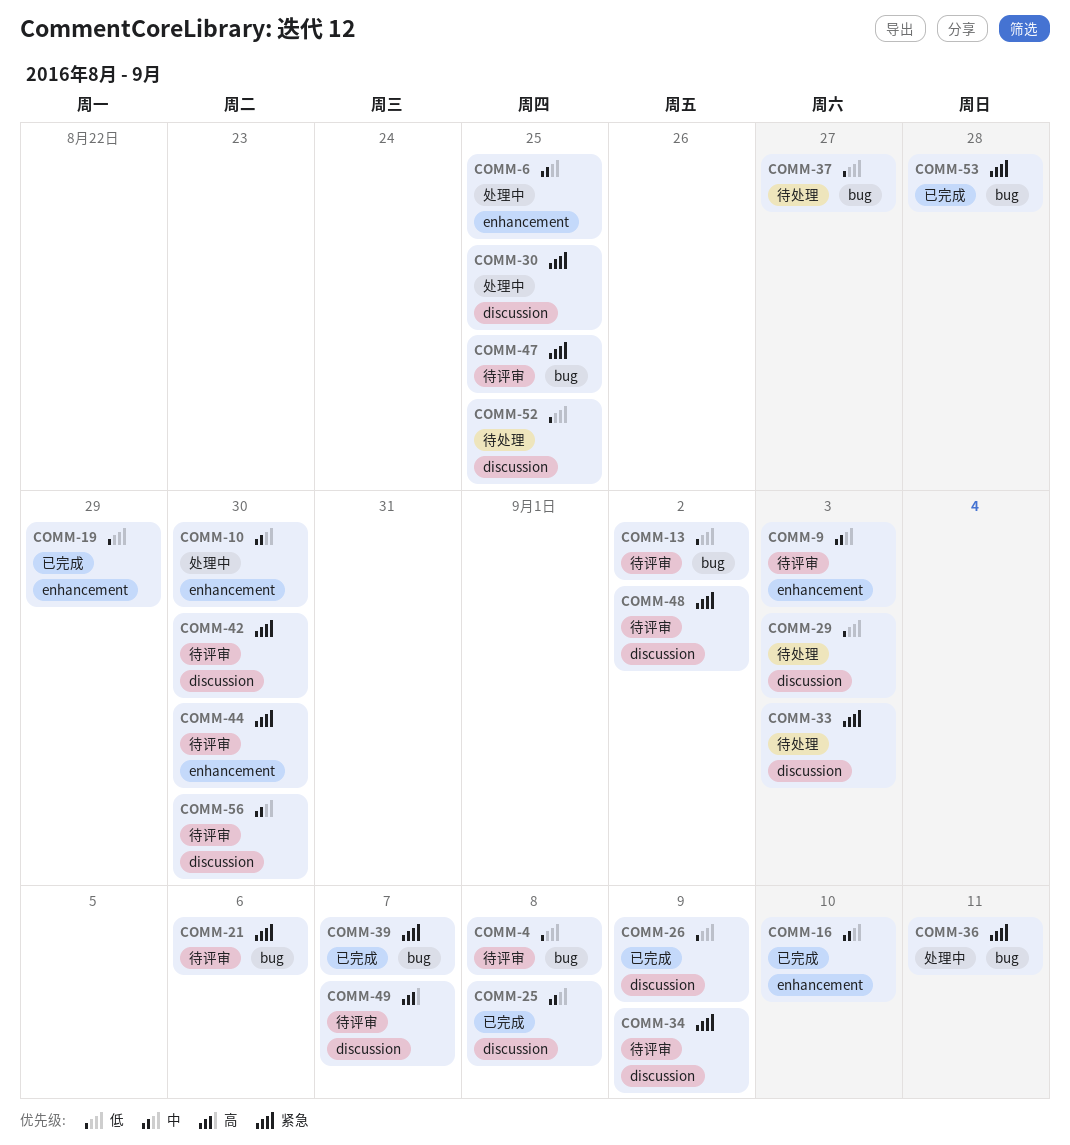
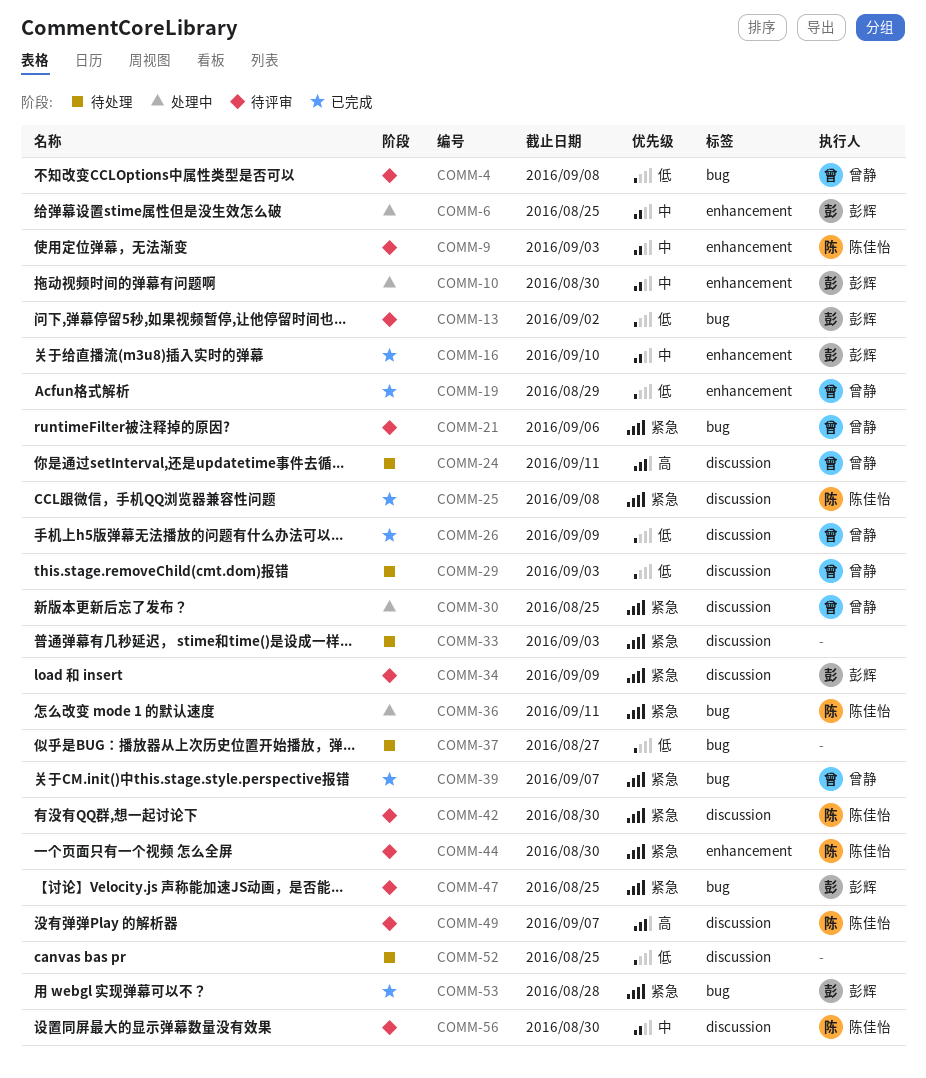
COMM-24: none -> present
COMM-25, priority: 中 -> 紧急
COMM-48: present -> none

